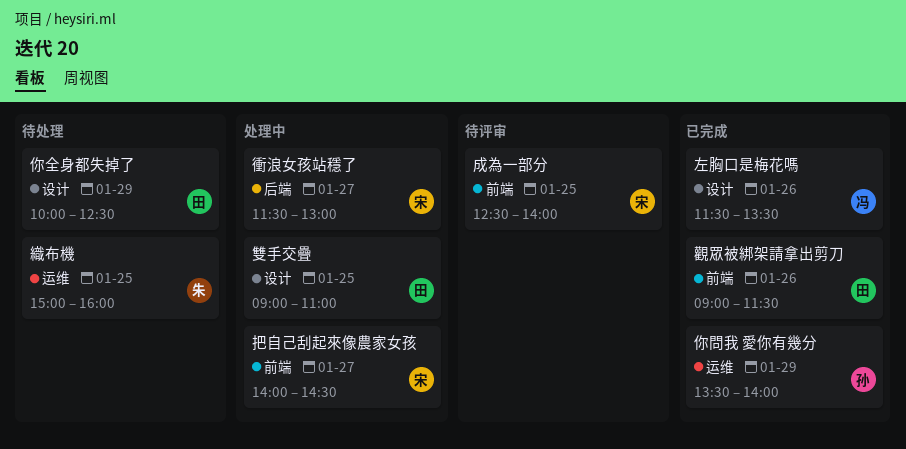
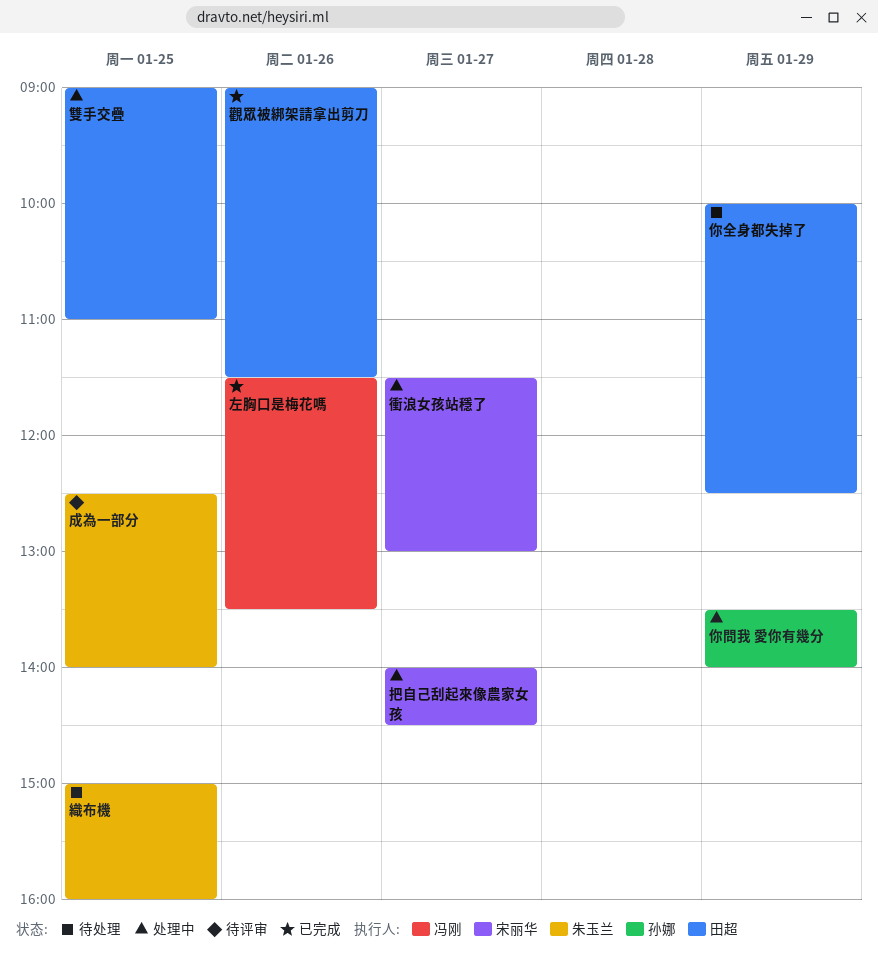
你問我 愛你有幾分, status: 已完成 -> 处理中
成為一部分, owner: 宋丽华 -> 朱玉兰

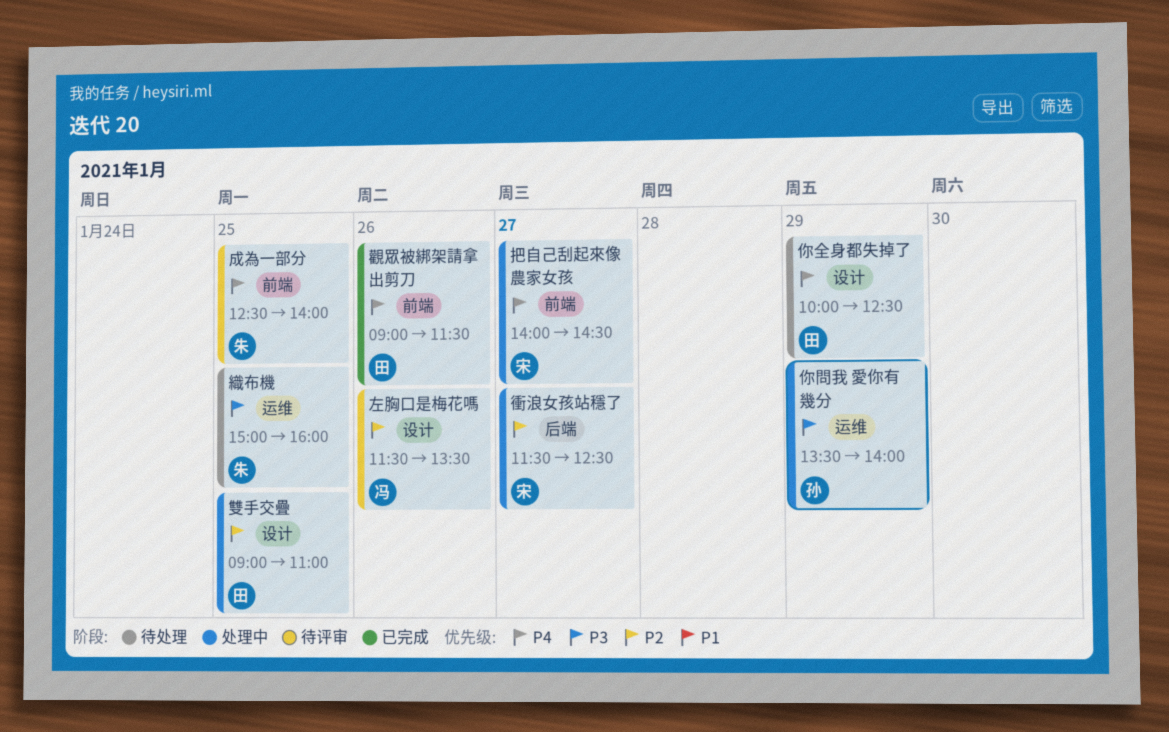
左胸口是梅花嗎, status: 已完成 -> 待评审
衝浪女孩站穩了, ends: 13:00 -> 12:30

